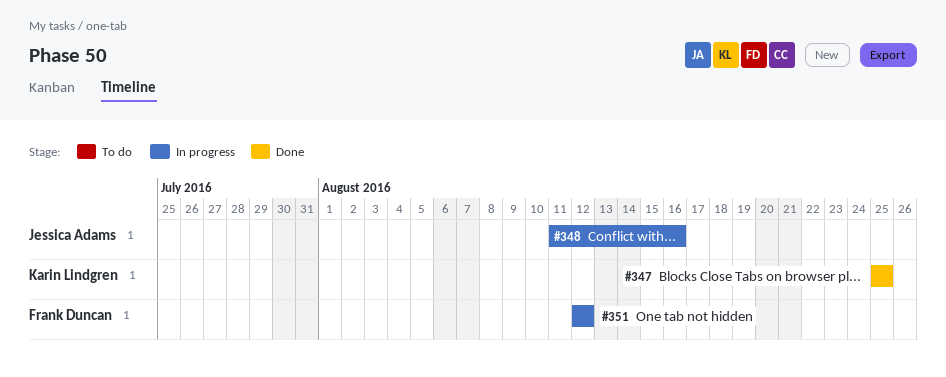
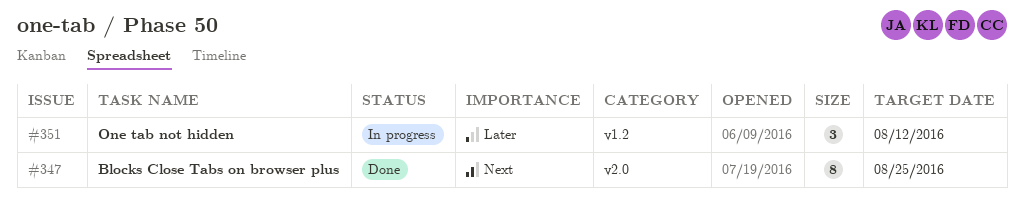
#348: present -> none

